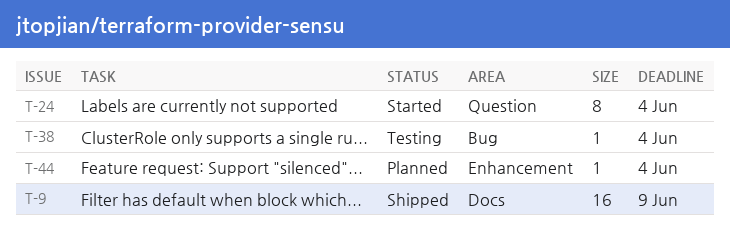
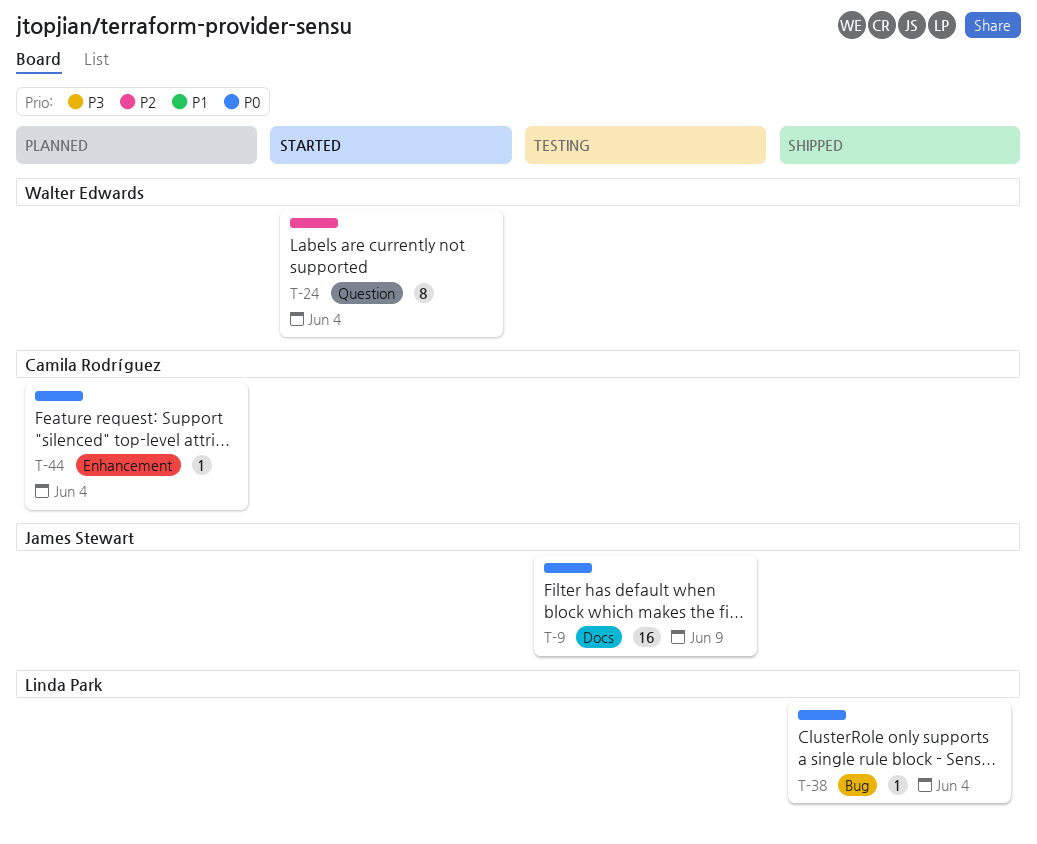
T-9, status: Shipped -> Testing
T-38, status: Testing -> Shipped

